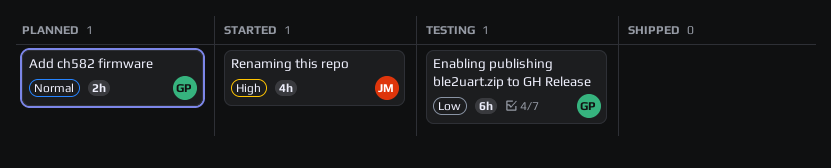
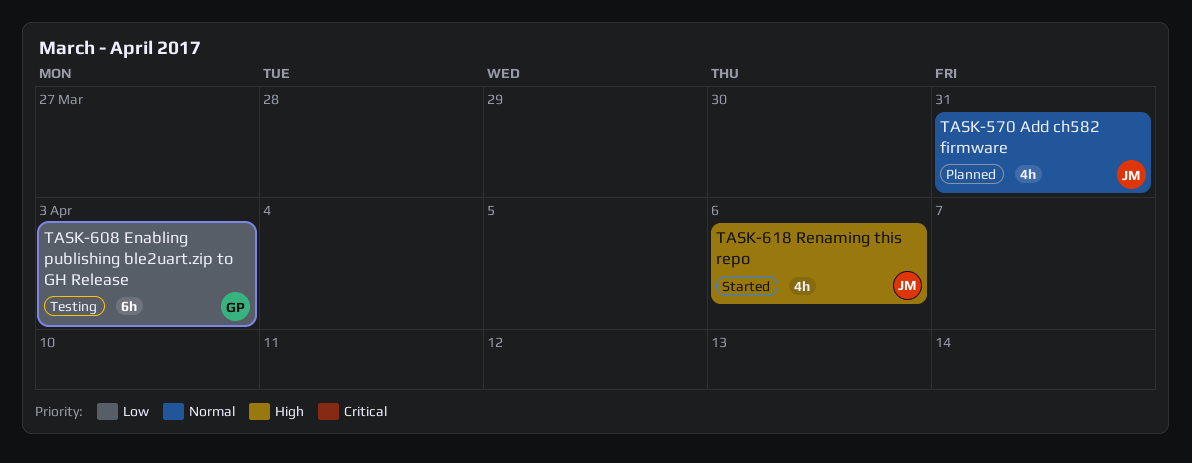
Add ch582 firmware, owner: GP -> JM
Add ch582 firmware, estimate: 2h -> 4h

